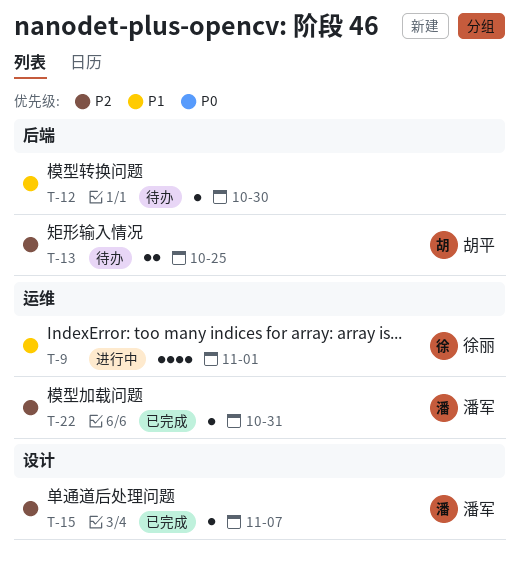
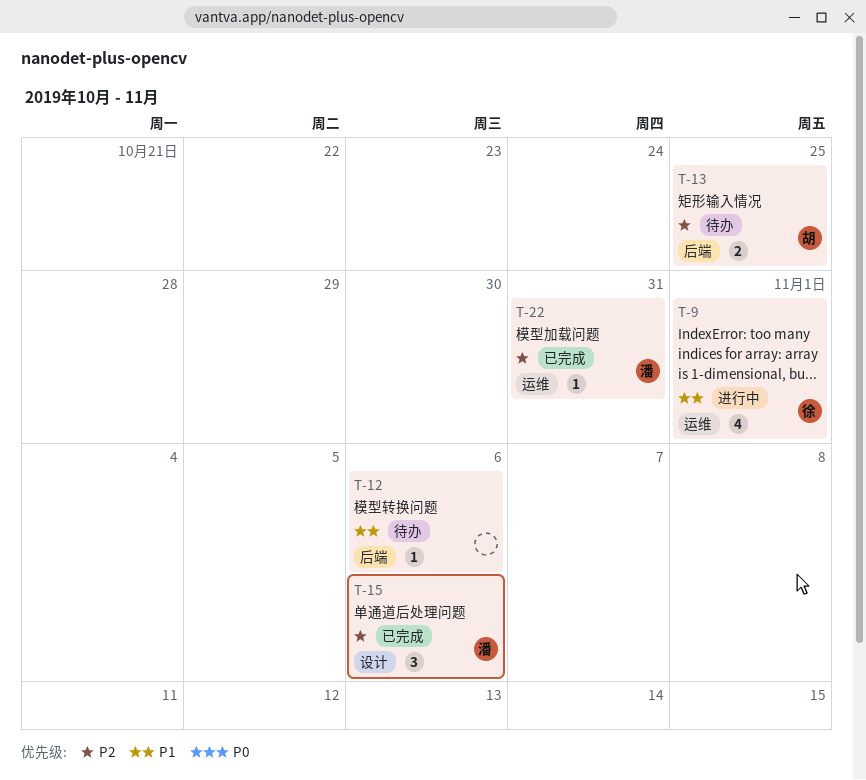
T-12, due: Oct 30 -> Nov 6
T-15, estimate: 1 -> 3
T-15, due: Nov 7 -> Nov 6

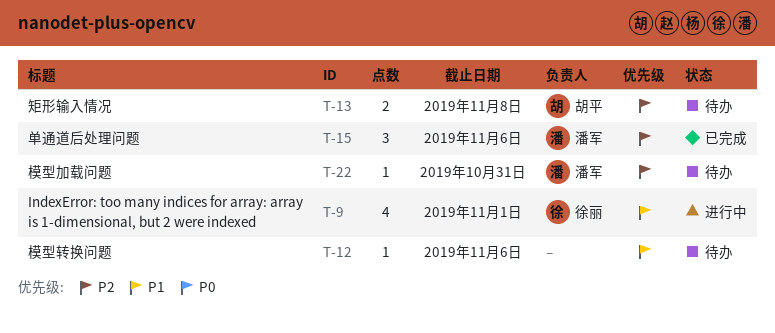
T-13, due: Oct 25 -> Nov 8
T-22, status: 已完成 -> 待办

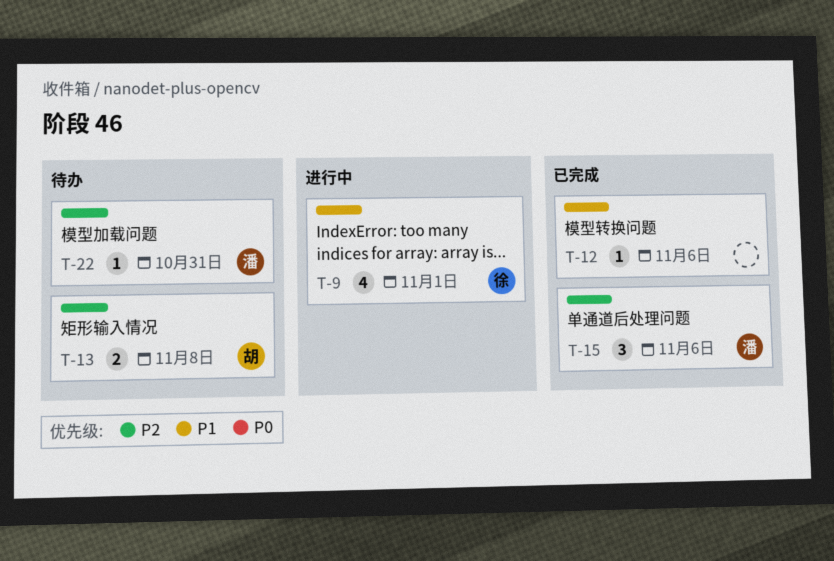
T-12, status: 待办 -> 已完成

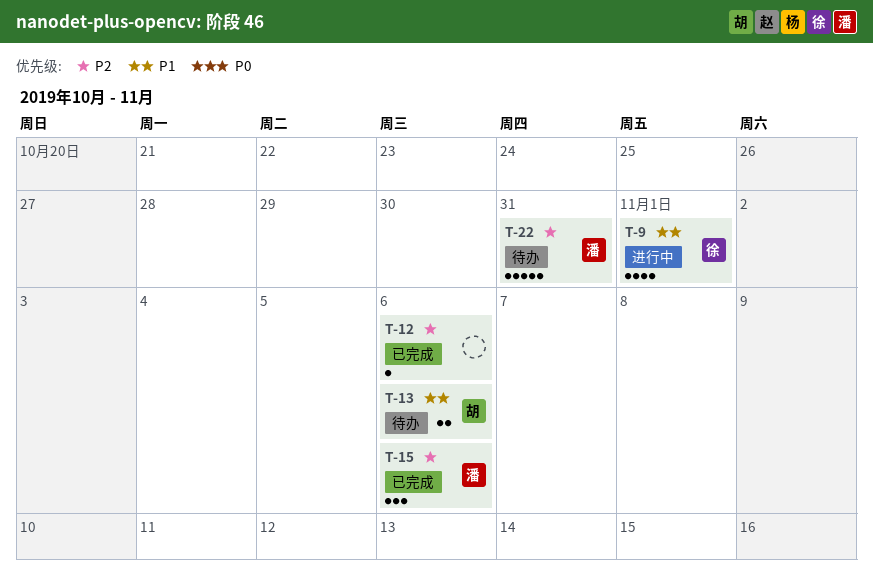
T-12, priority: P1 -> P2
T-13, priority: P2 -> P1
T-13, due: Nov 8 -> Nov 6
T-22, estimate: 1 -> 5

